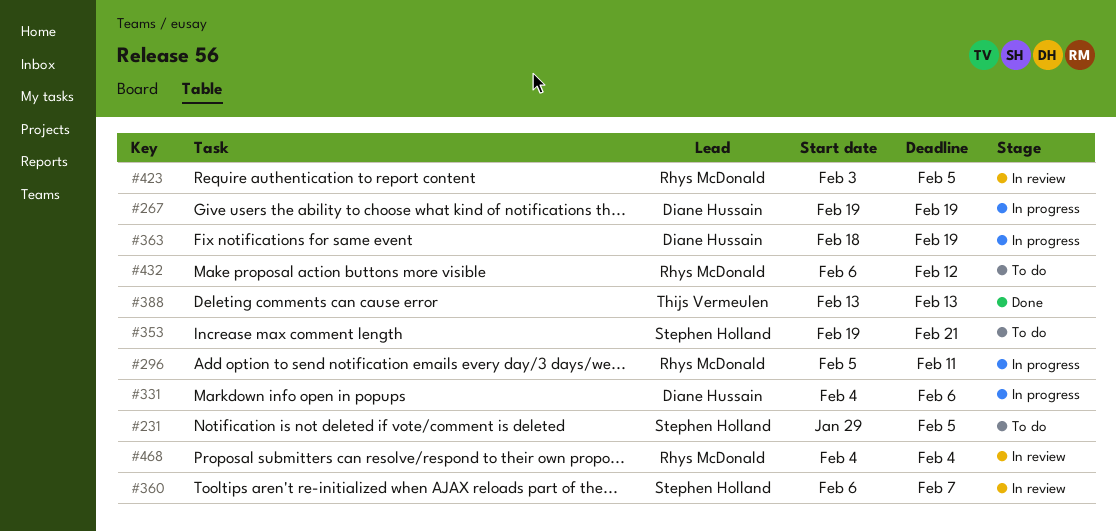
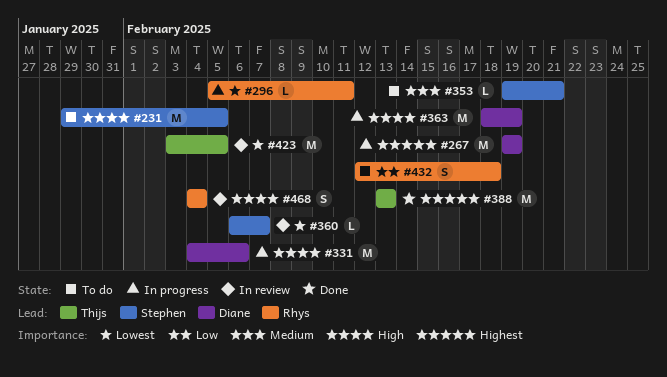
#423, owner: Rhys McDonald -> Thijs Vermeulen
#432, start: Feb 6 -> Feb 12
#432, due: Feb 12 -> Feb 18

